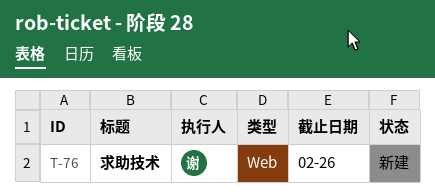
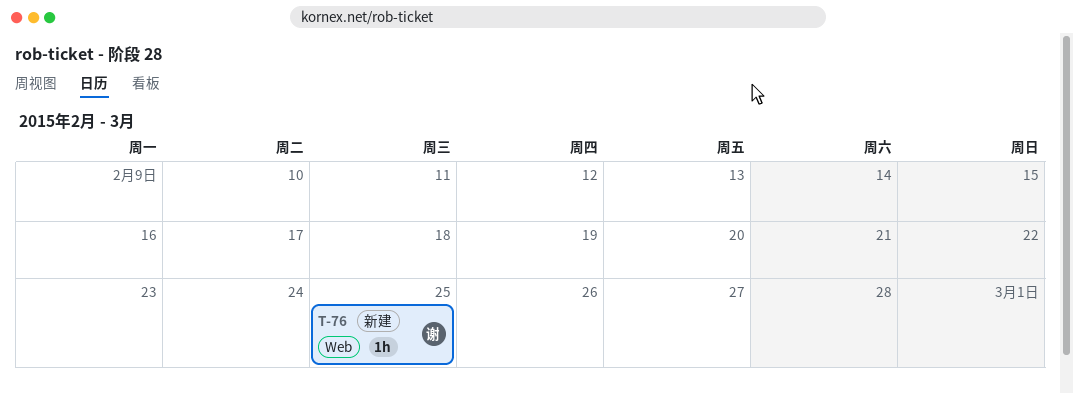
T-76, due: Feb 26 -> Feb 25

